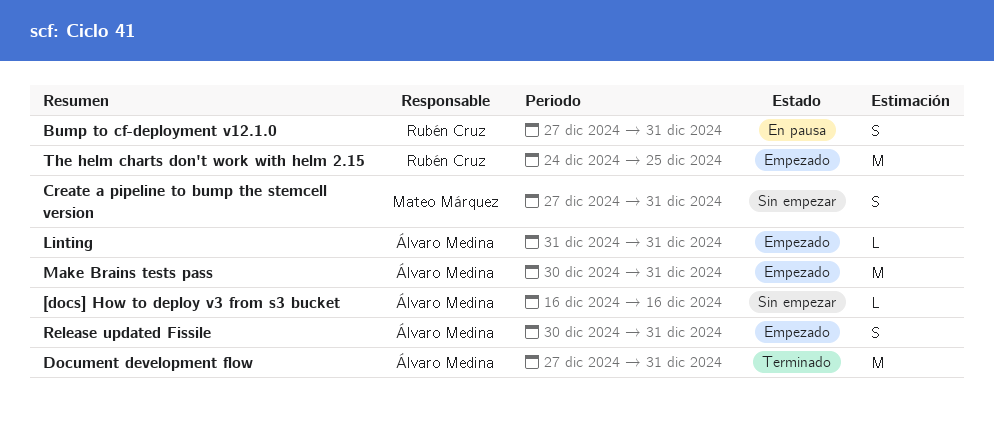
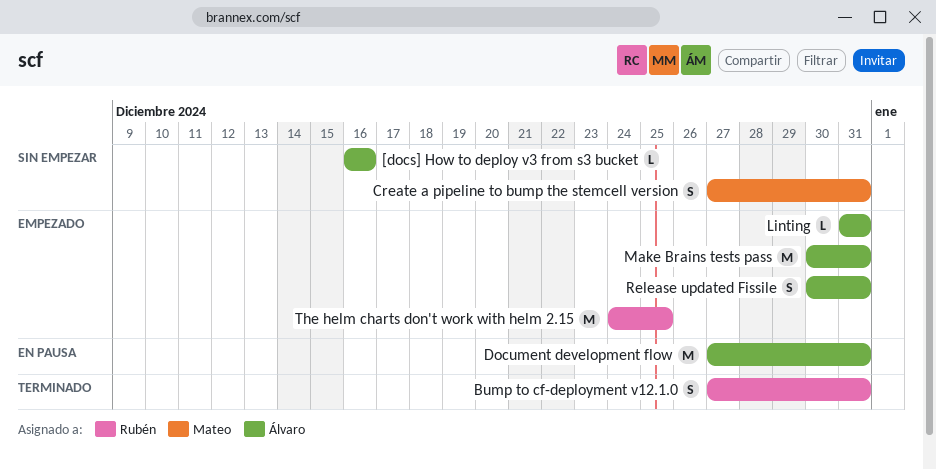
Bump to cf-deployment v12.1.0, status: En pausa -> Terminado
Document development flow, status: Terminado -> En pausa

